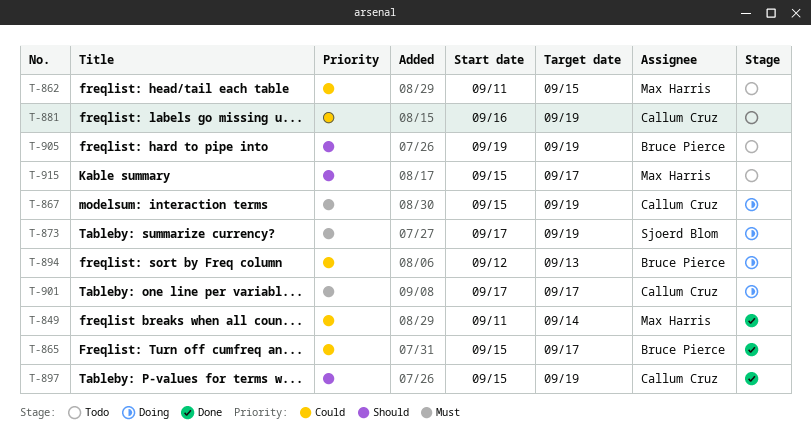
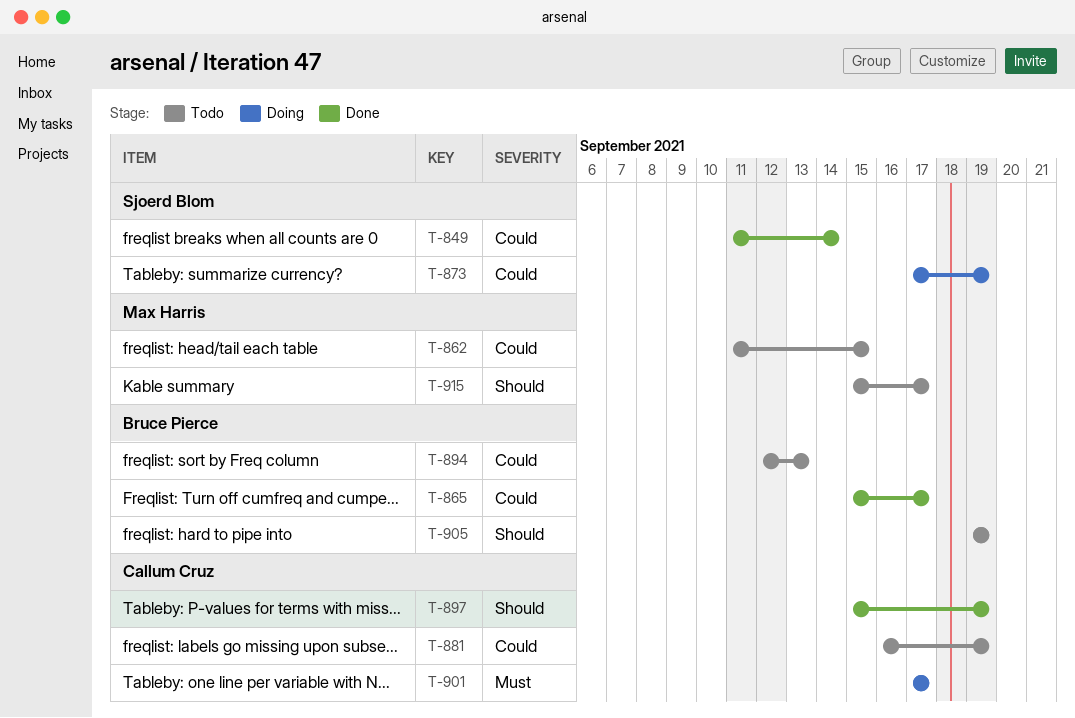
T-849, owner: Max Harris -> Sjoerd Blom
T-867: present -> none
T-873, priority: Must -> Could
T-894, status: Doing -> Todo

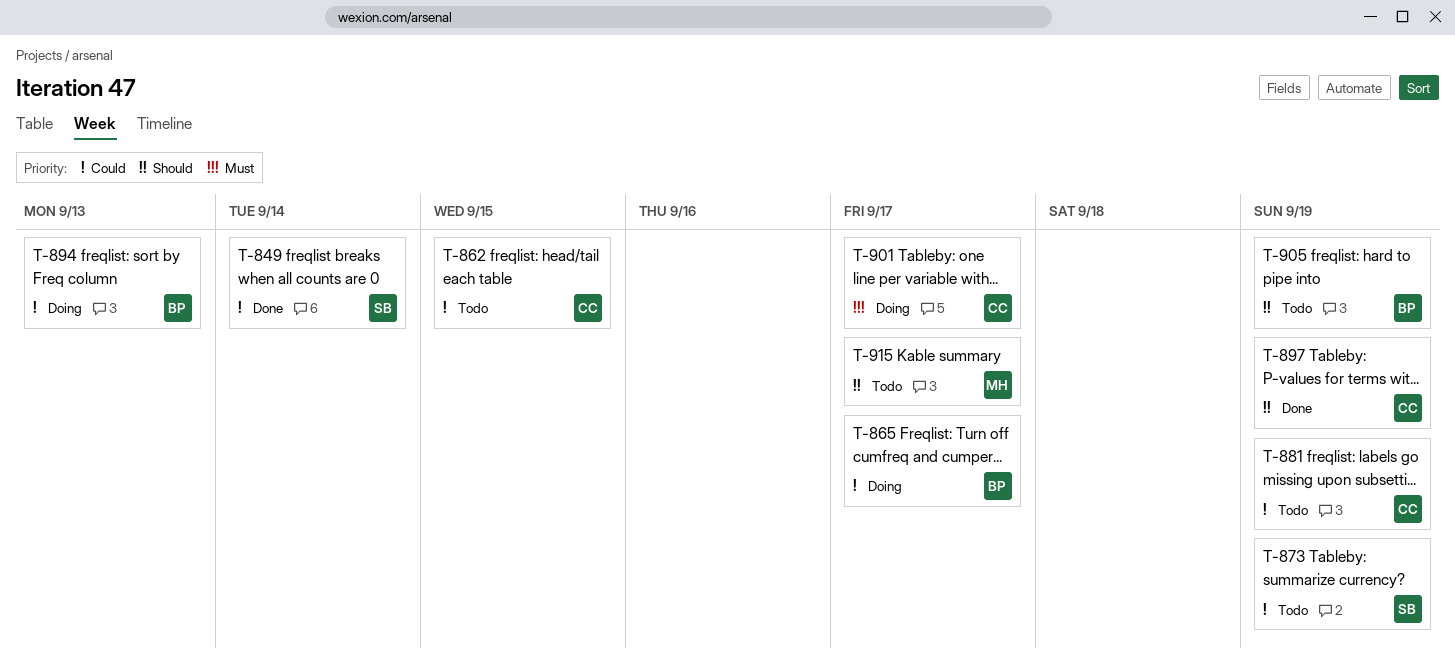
T-862, owner: Max Harris -> Callum Cruz
T-865, status: Done -> Doing
T-873, status: Doing -> Todo
T-894, status: Todo -> Doing

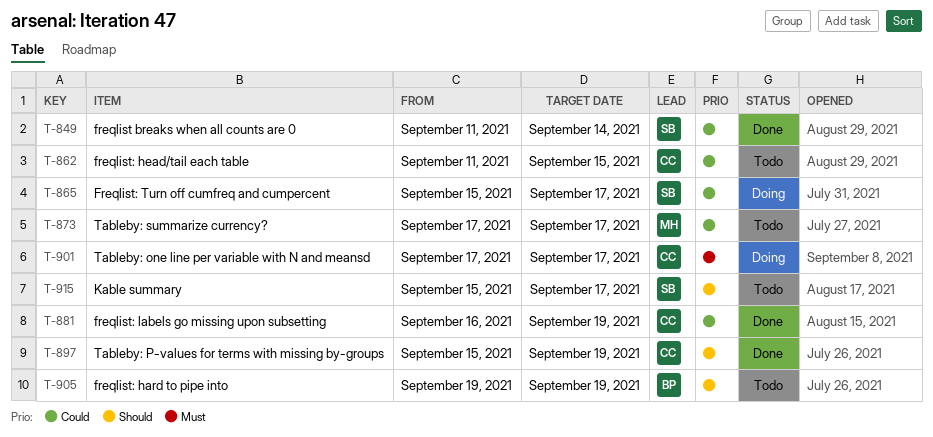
T-865, owner: BP -> SB
T-873, owner: SB -> MH
T-873, due: Sep 19 -> Sep 17
T-881, status: Todo -> Done
T-894: present -> none
T-915, owner: MH -> SB

